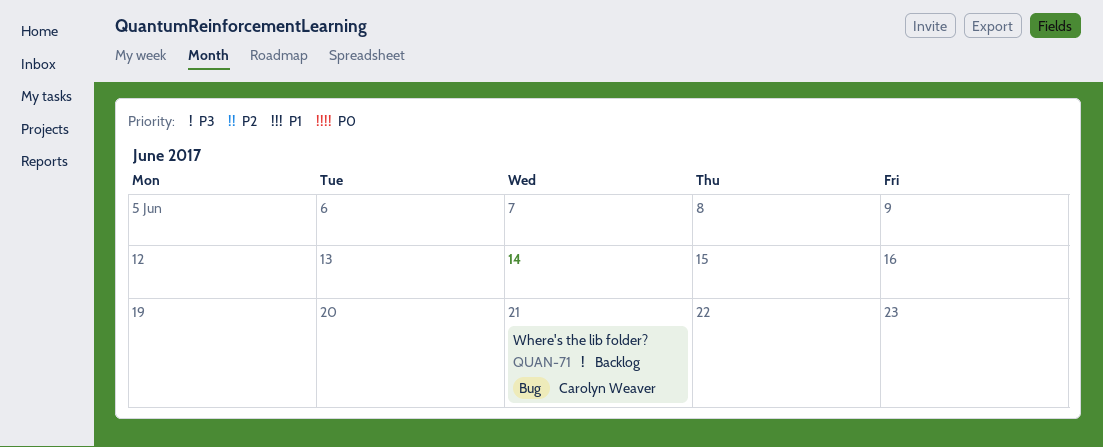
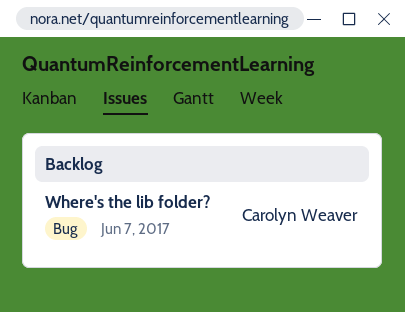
Where's the lib folder?, due: Jun 21 -> Jun 7

